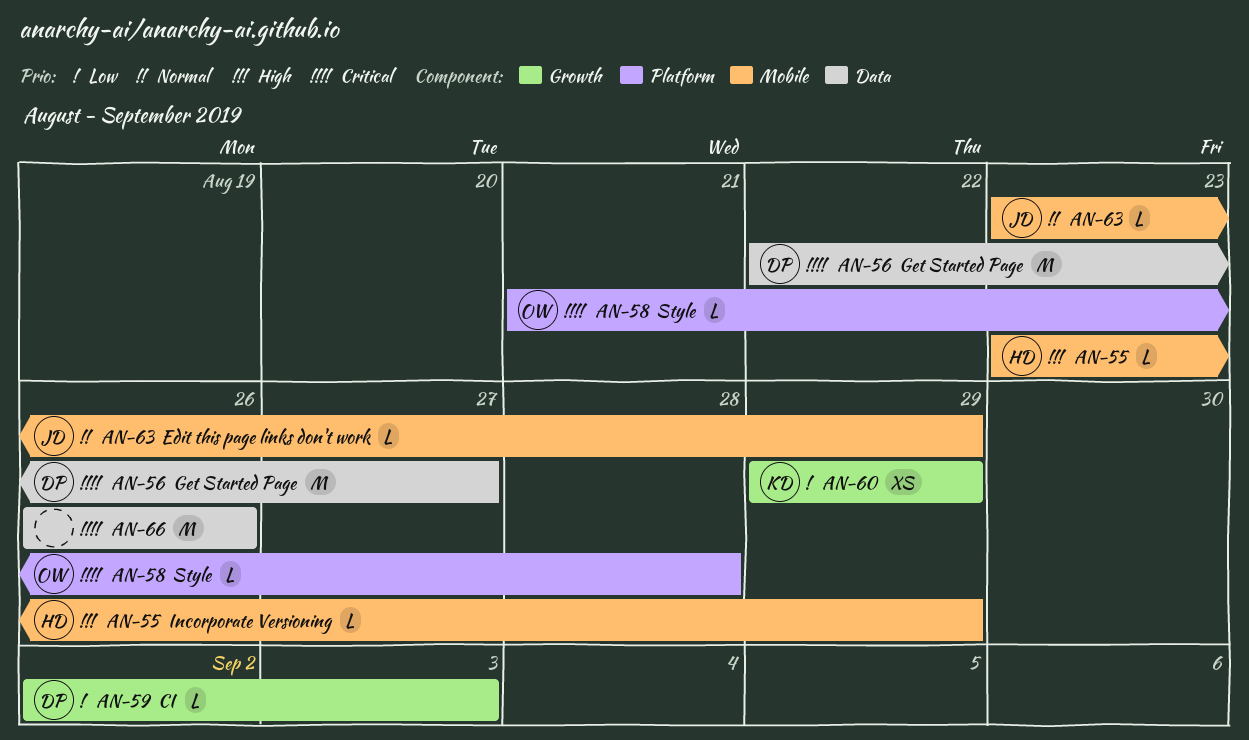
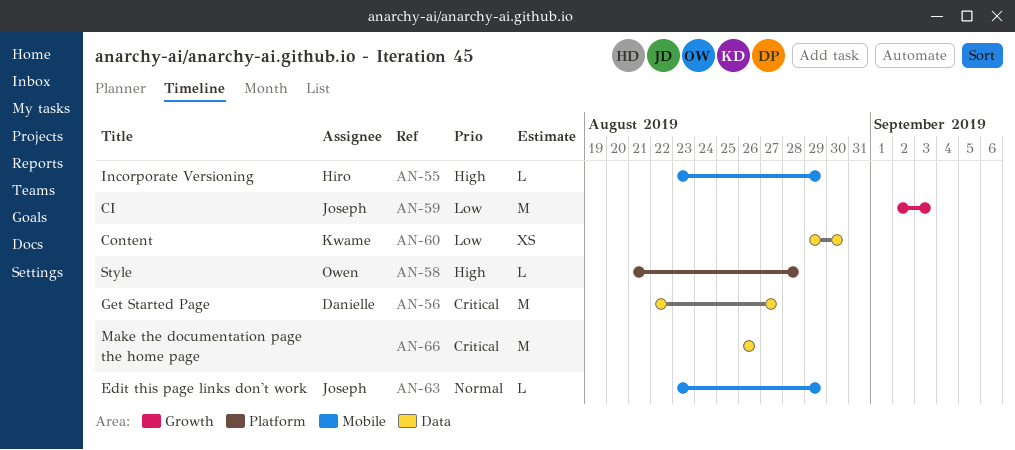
AN-58, priority: Critical -> High
AN-59, owner: Danielle -> Joseph
AN-59, estimate: L -> M
AN-60, label: Growth -> Data
AN-60, due: Aug 29 -> Aug 30

